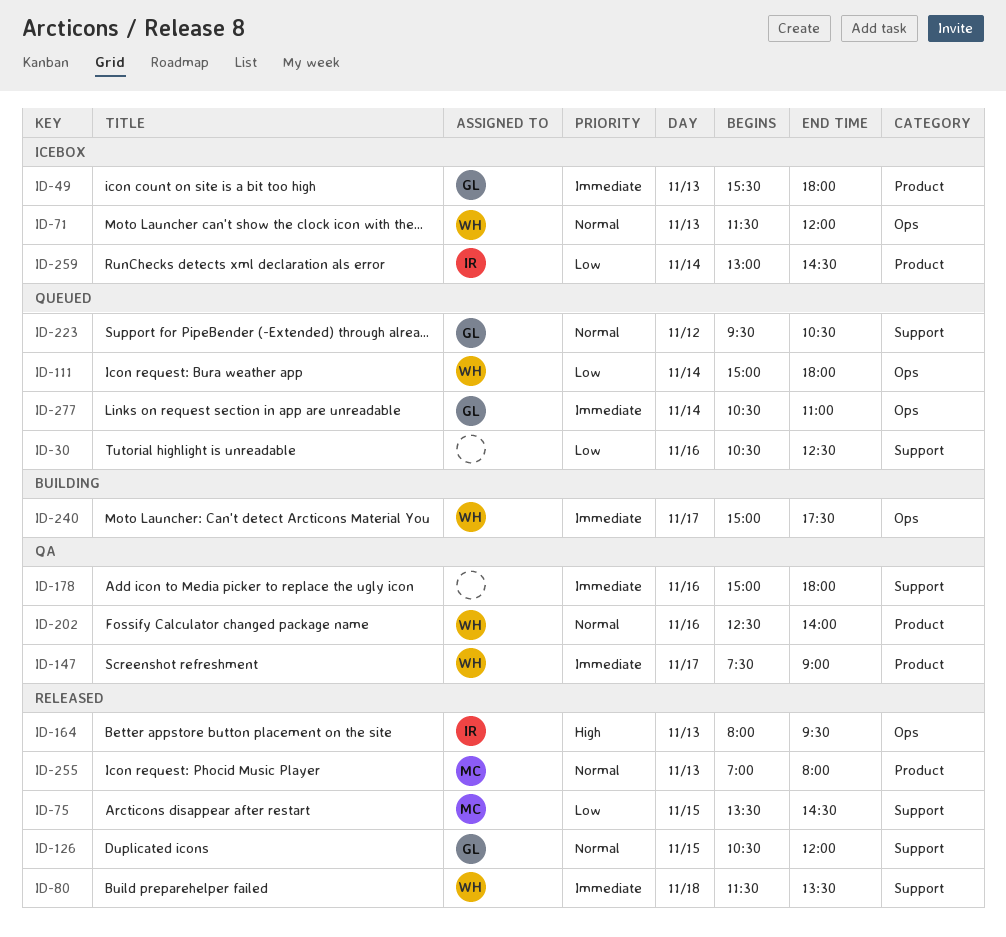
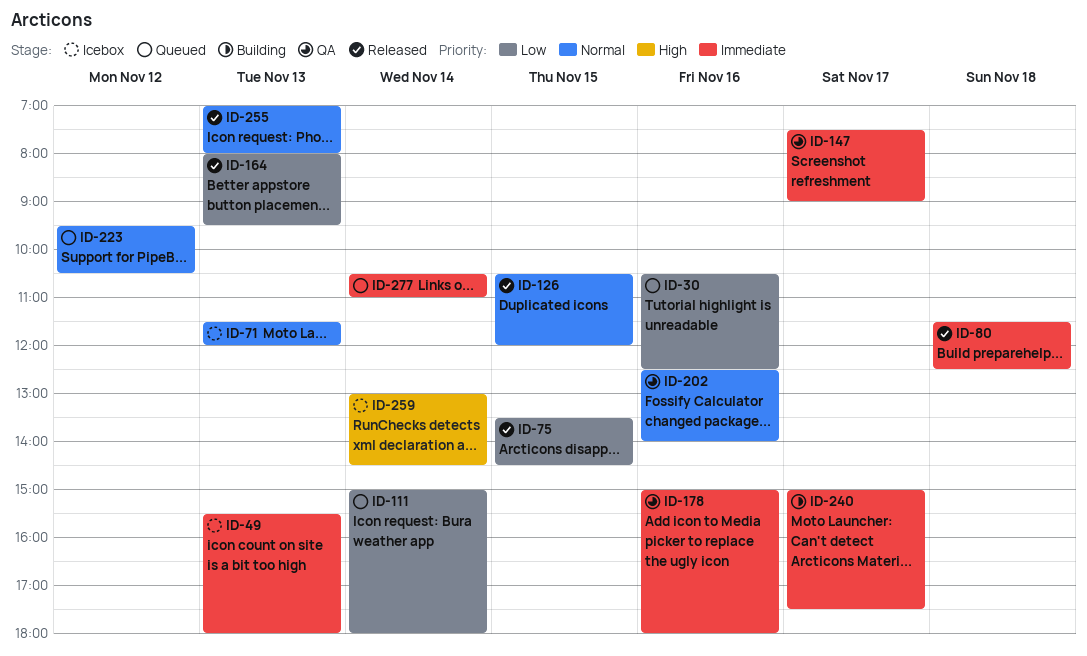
ID-80, ends: 13:30 -> 12:30
ID-164, priority: High -> Low
ID-259, priority: Low -> High

